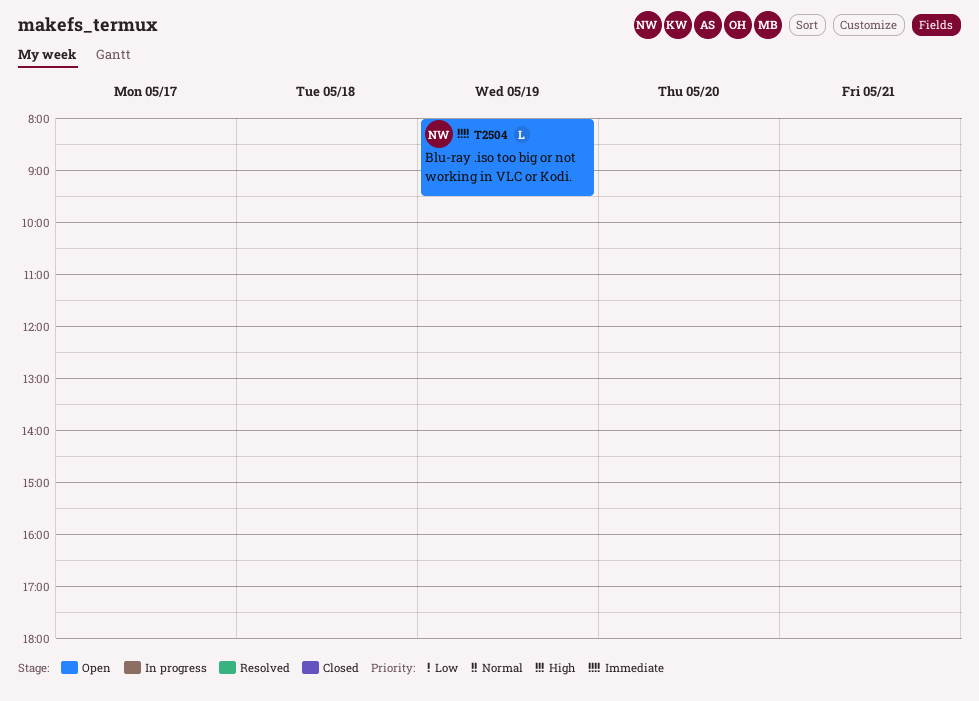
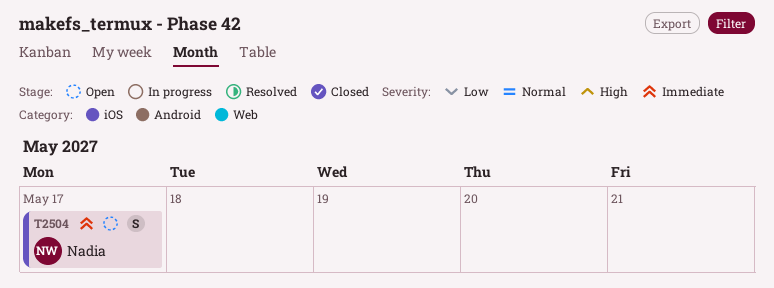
T2504, estimate: L -> S
T2504, day: May 19 -> May 17

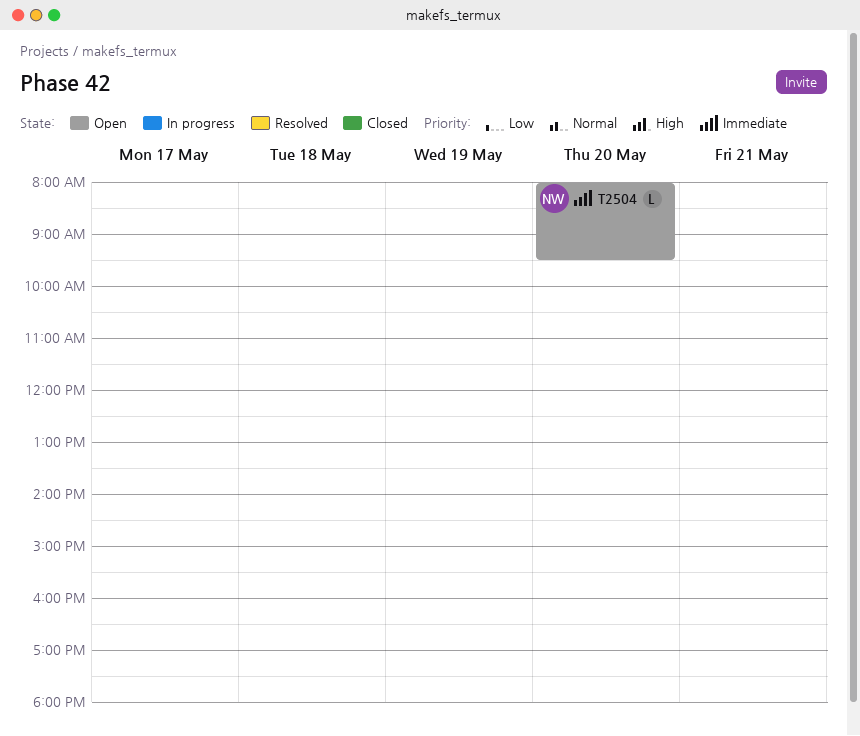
T2504, estimate: S -> L
T2504, day: May 17 -> May 20

